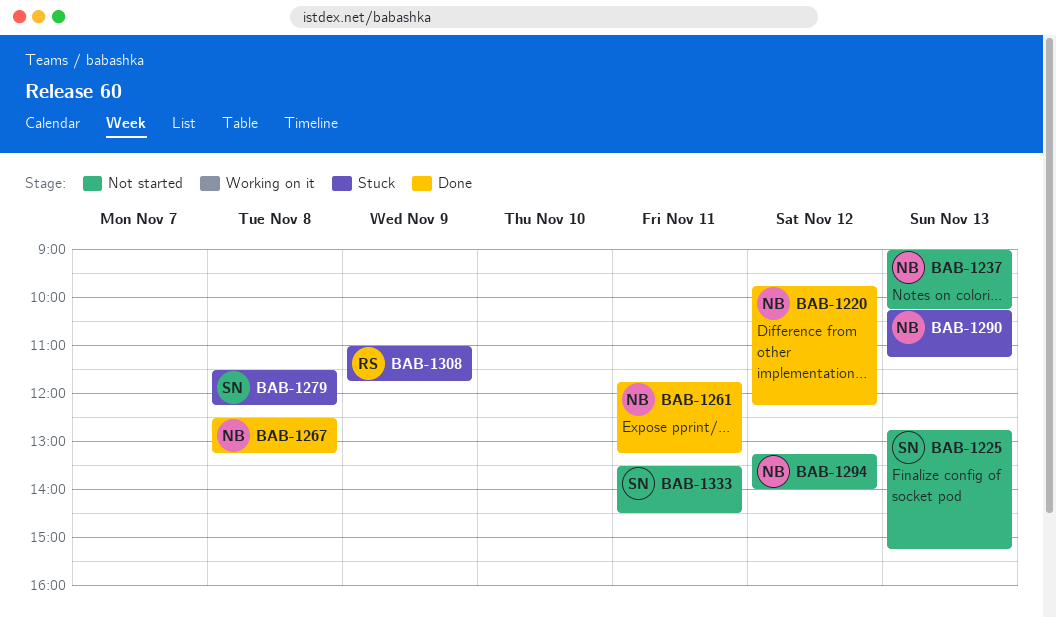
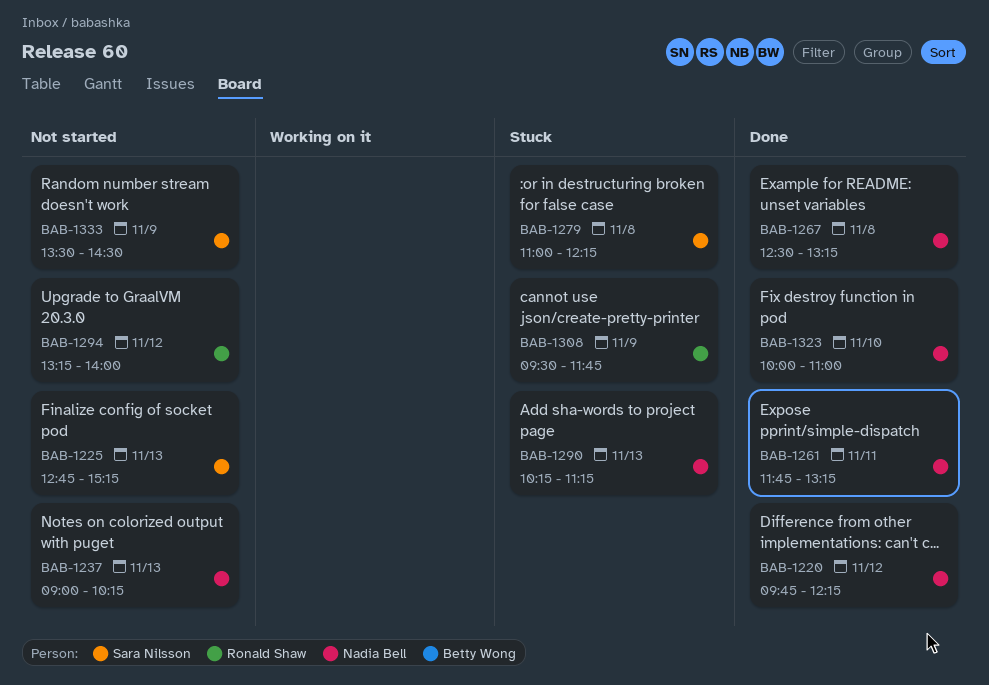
BAB-1279, begins: 11:30 -> 11:00
BAB-1294, owner: Nadia Bell -> Ronald Shaw
BAB-1308, begins: 11:00 -> 09:30
BAB-1323: none -> present
BAB-1333, day: Nov 11 -> Nov 9

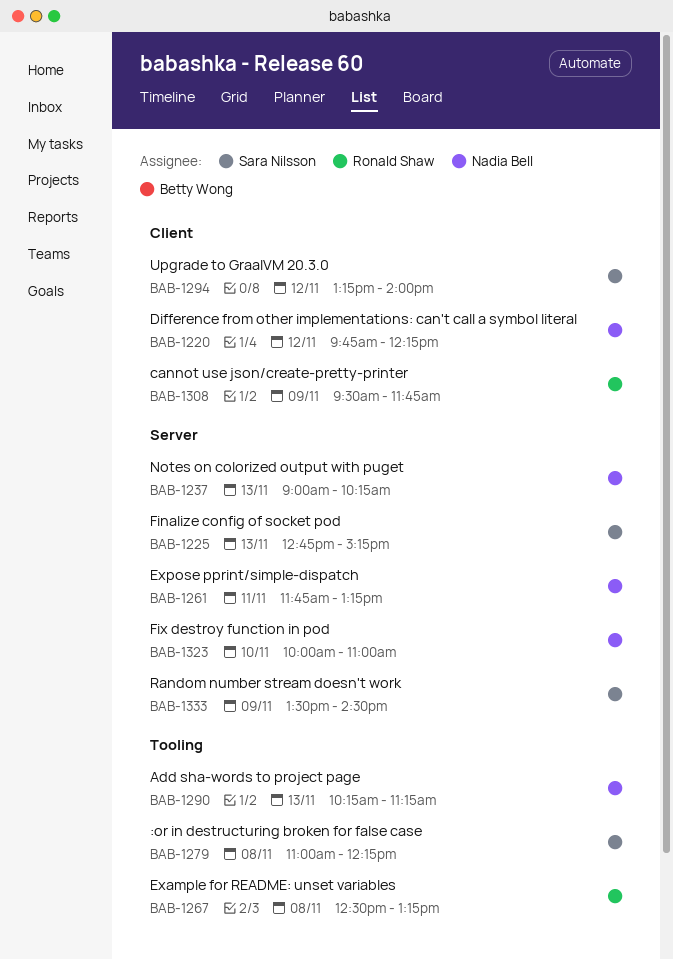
BAB-1267, owner: Nadia Bell -> Ronald Shaw
BAB-1294, owner: Ronald Shaw -> Sara Nilsson

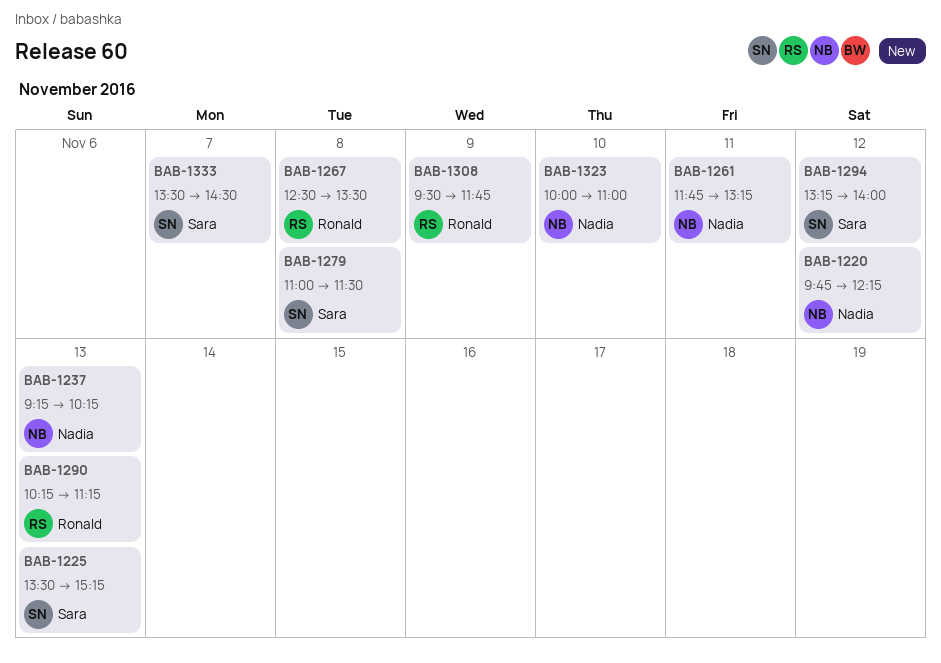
BAB-1225, begins: 12:45 -> 13:30
BAB-1237, begins: 09:00 -> 09:15
BAB-1267, ends: 13:15 -> 13:30
BAB-1279, ends: 12:15 -> 11:30
BAB-1290, owner: Nadia Bell -> Ronald Shaw
BAB-1333, day: Nov 9 -> Nov 7

